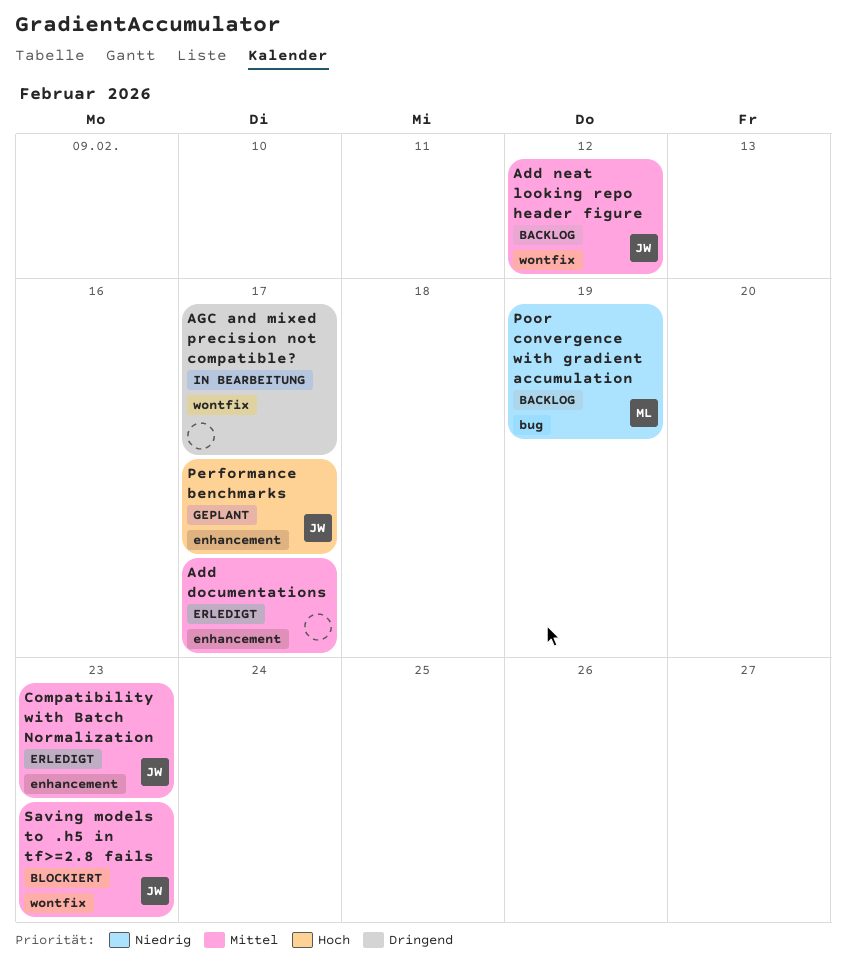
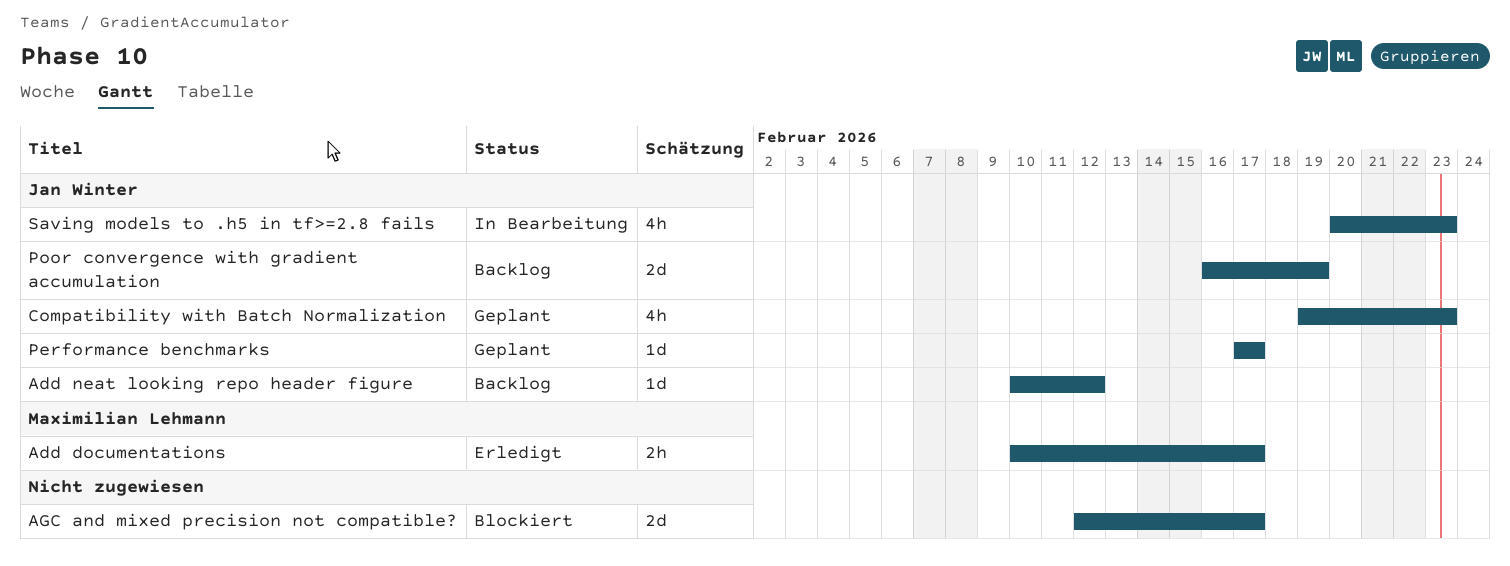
Add documentations, owner: none -> Maximilian Lehmann
AGC and mixed precision not compatible?, status: In Bearbeitung -> Blockiert
Compatibility with Batch Normalization, status: Erledigt -> Geplant
Poor convergence with gradient accumulation, owner: Maximilian Lehmann -> Jan Winter
Saving models to .h5 in tf>=2.8 fails, status: Blockiert -> In Bearbeitung

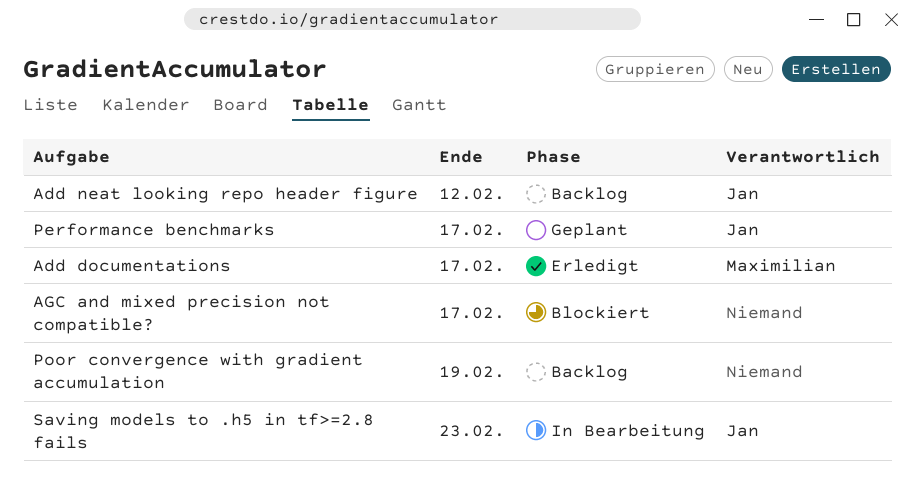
Compatibility with Batch Normalization: present -> none
Poor convergence with gradient accumulation, owner: Jan Winter -> none

